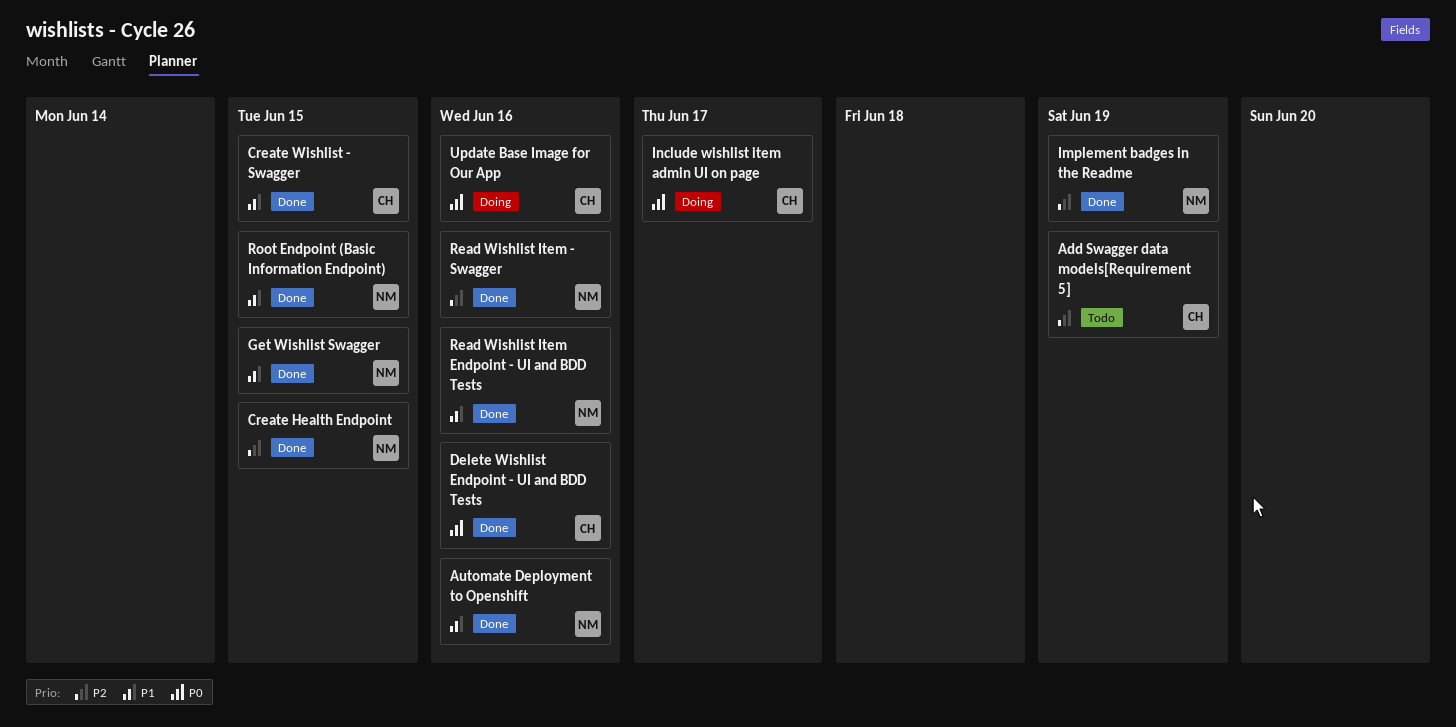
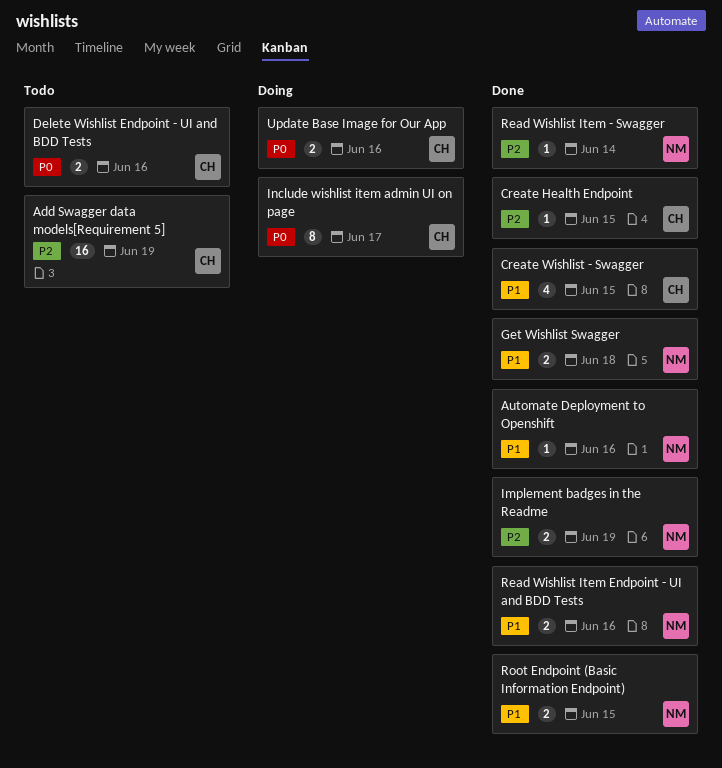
Create Health Endpoint, owner: NM -> CH
Delete Wishlist Endpoint - UI and BDD Tests, status: Done -> Todo
Get Wishlist Swagger, due: Jun 15 -> Jun 18
Read Wishlist Item - Swagger, due: Jun 16 -> Jun 14

